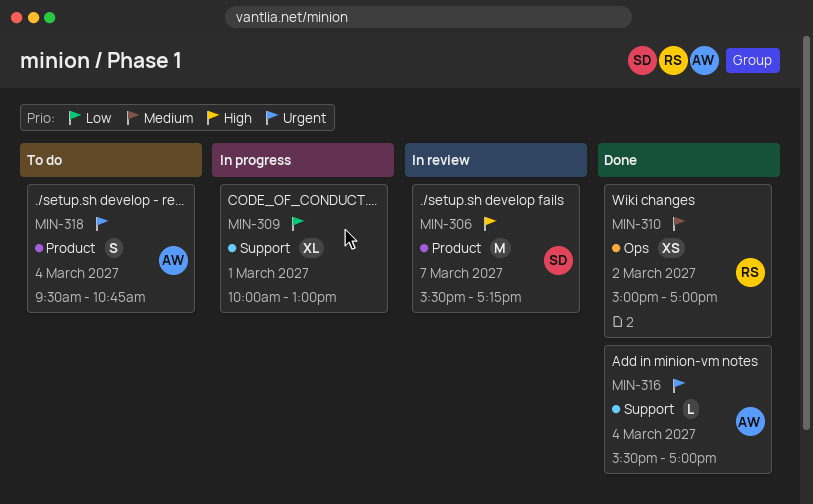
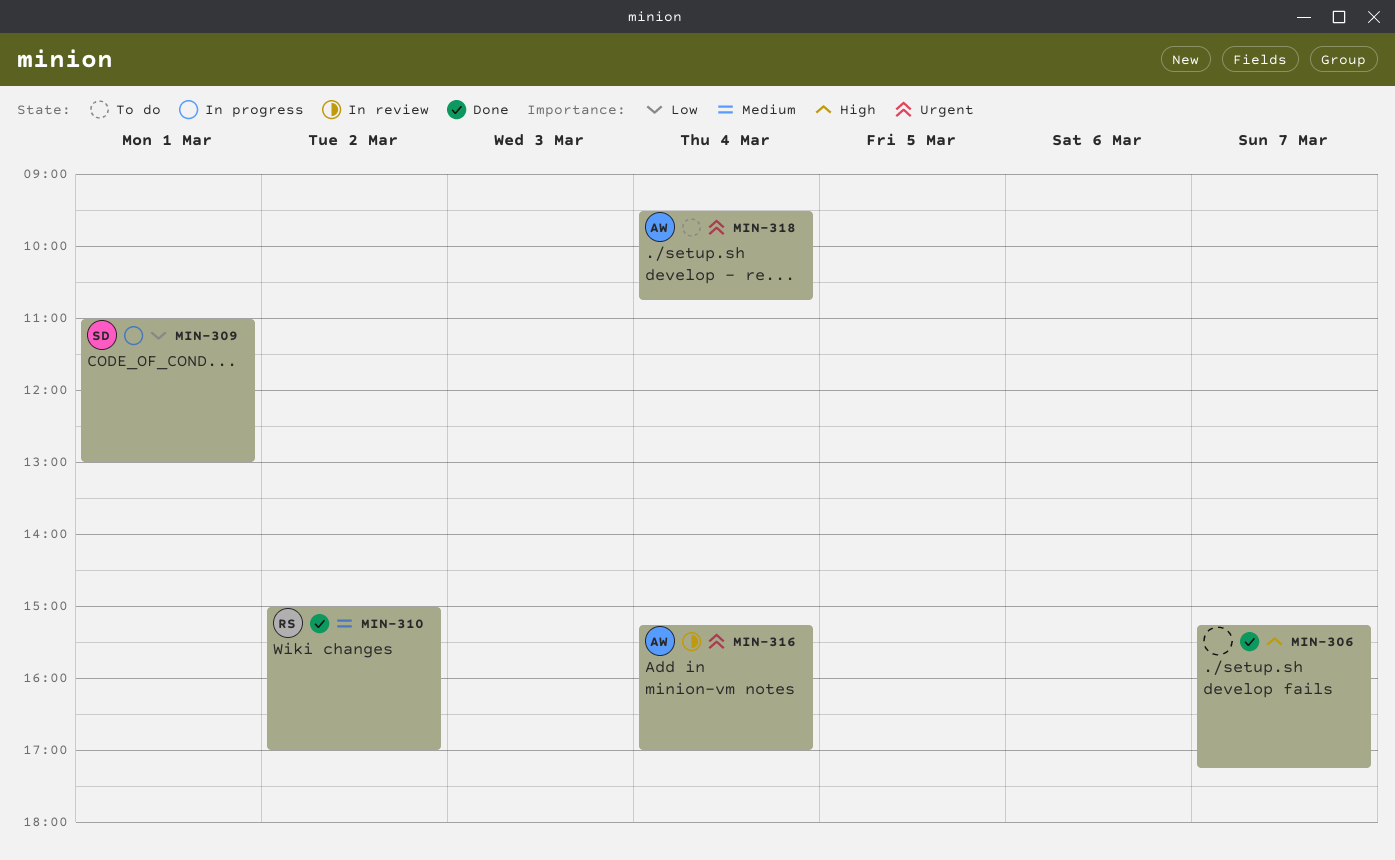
MIN-306, status: In review -> Done
MIN-306, owner: SD -> none
MIN-306, begins: 15:30 -> 15:15
MIN-309, owner: none -> SD
MIN-309, begins: 10:00 -> 11:00
MIN-316, status: Done -> In review
MIN-316, begins: 15:30 -> 15:15

